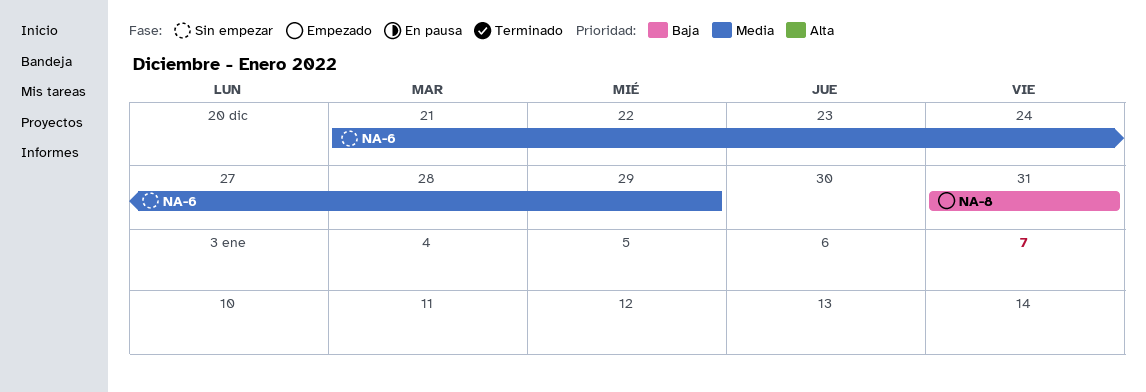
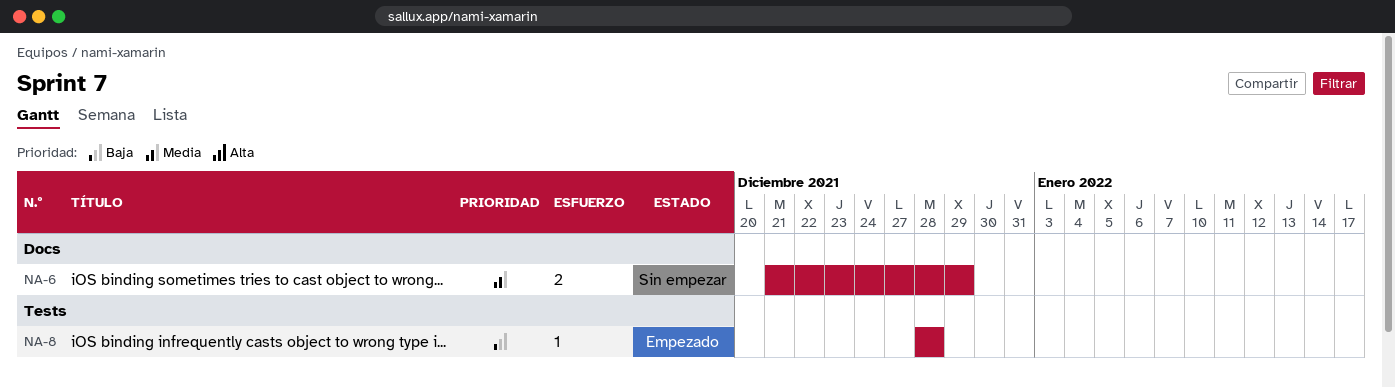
NA-8, start: Dec 31 -> Dec 28
NA-8, due: Dec 31 -> Dec 28

